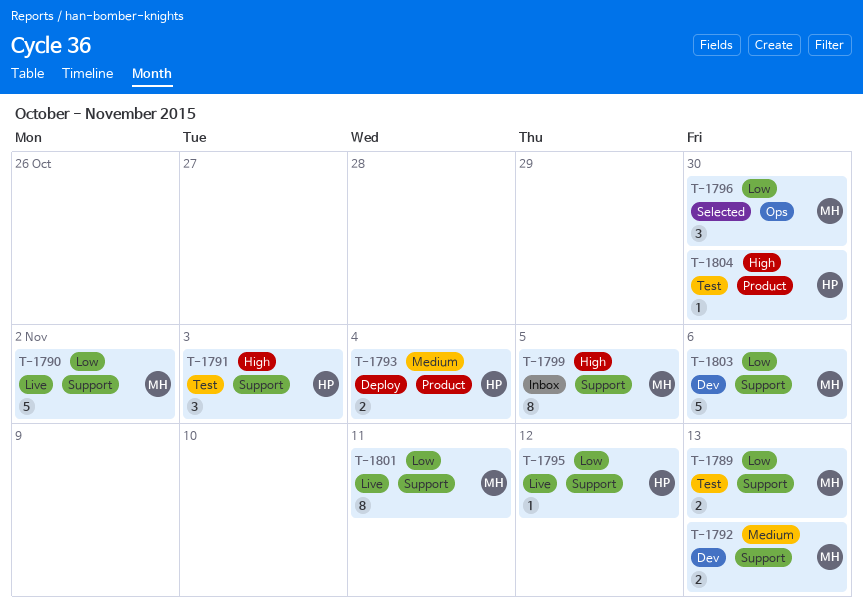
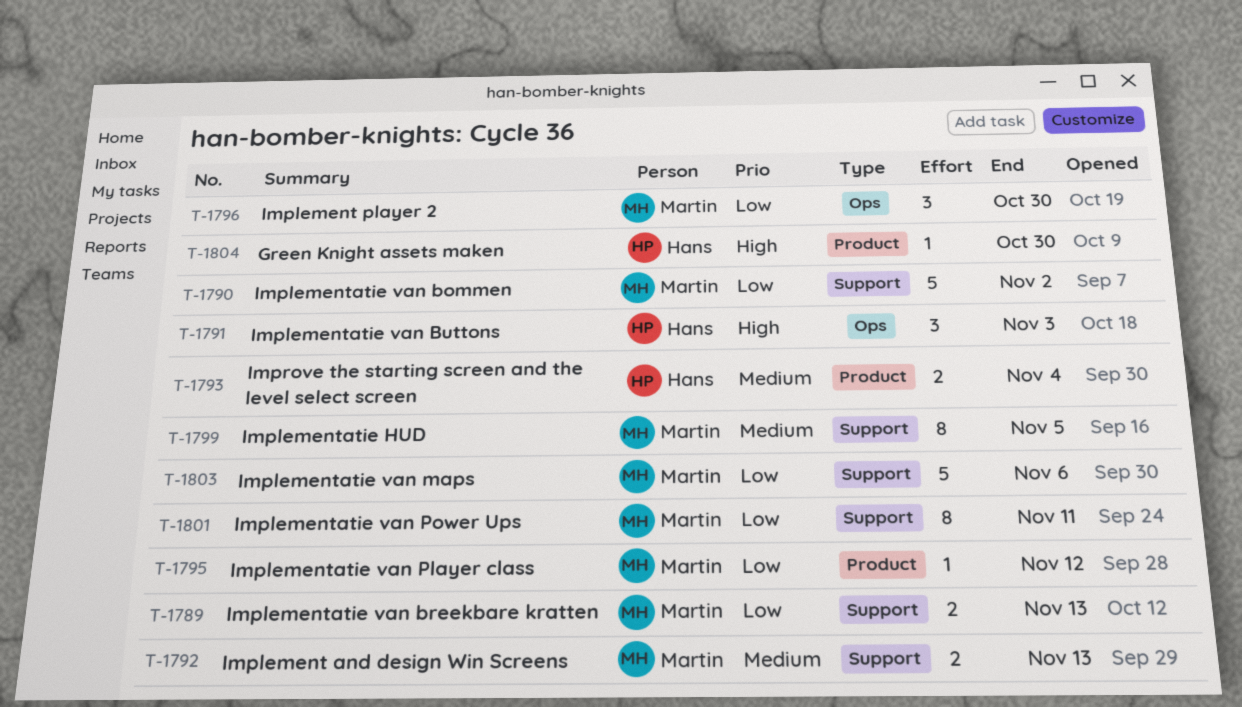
T-1791, label: Support -> Ops
T-1795, owner: Hans -> Martin
T-1795, label: Support -> Product
T-1799, priority: High -> Medium

